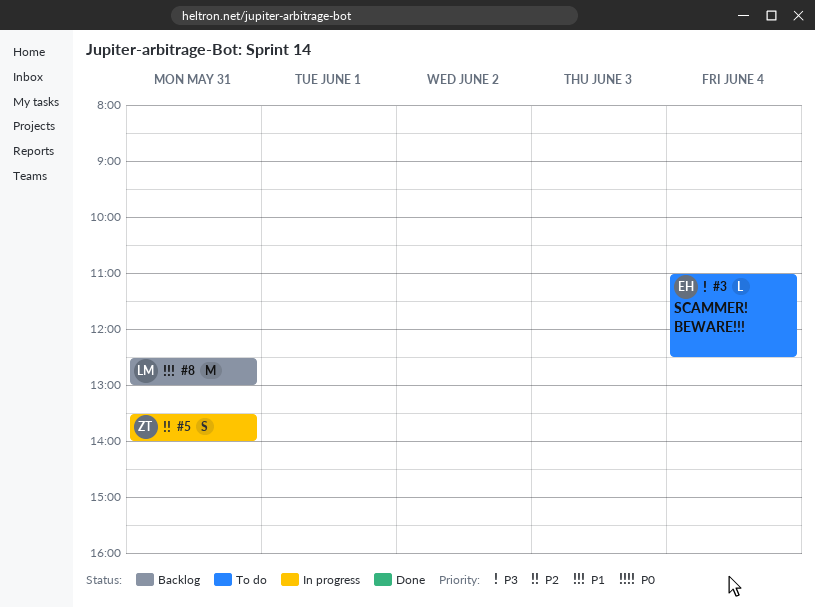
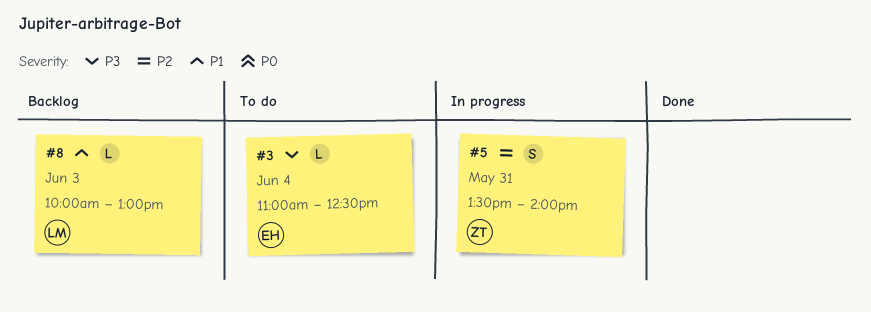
#8, estimate: M -> L
#8, day: May 31 -> Jun 3
#8, begins: 12:30 -> 10:00

